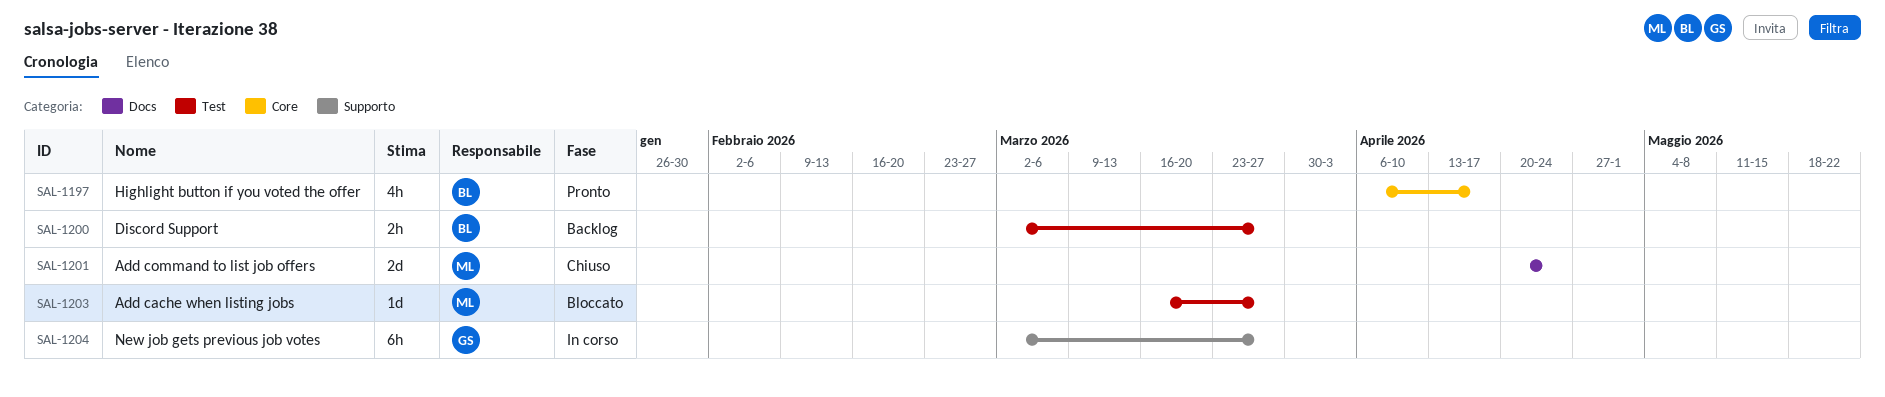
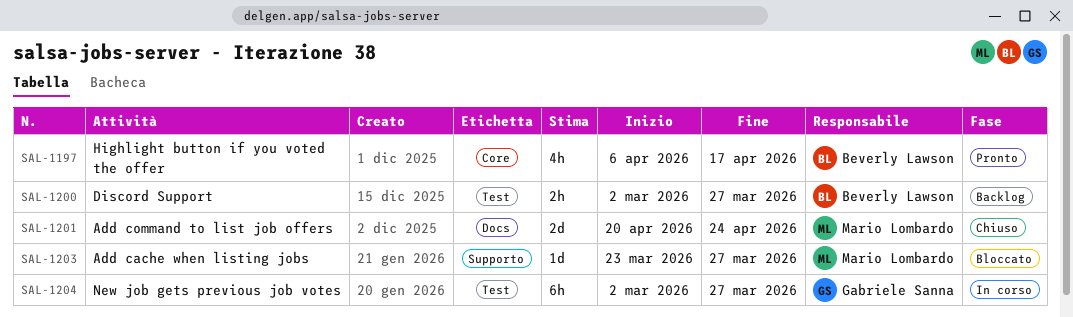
SAL-1203, label: Test -> Supporto
SAL-1203, start: Mar 16 -> Mar 23
SAL-1204, label: Supporto -> Test

